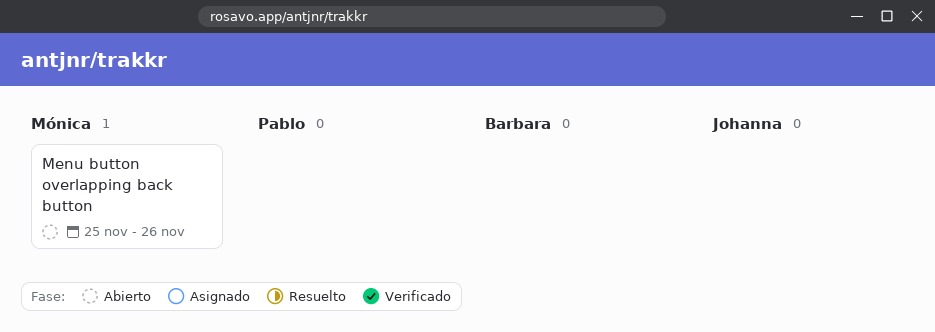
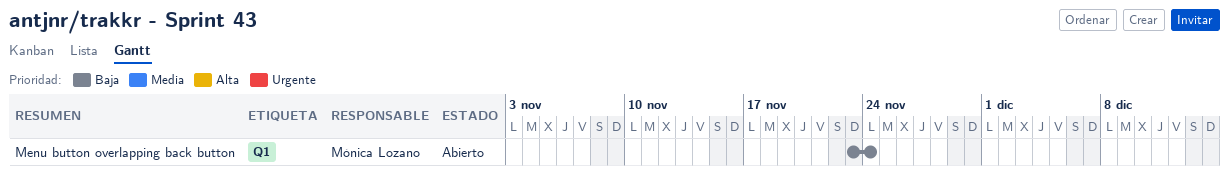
Menu button overlapping back button, start: Nov 25 -> Nov 23
Menu button overlapping back button, due: Nov 26 -> Nov 24

